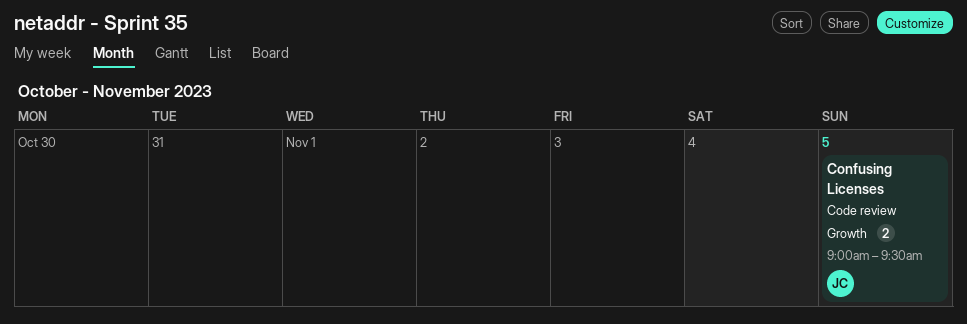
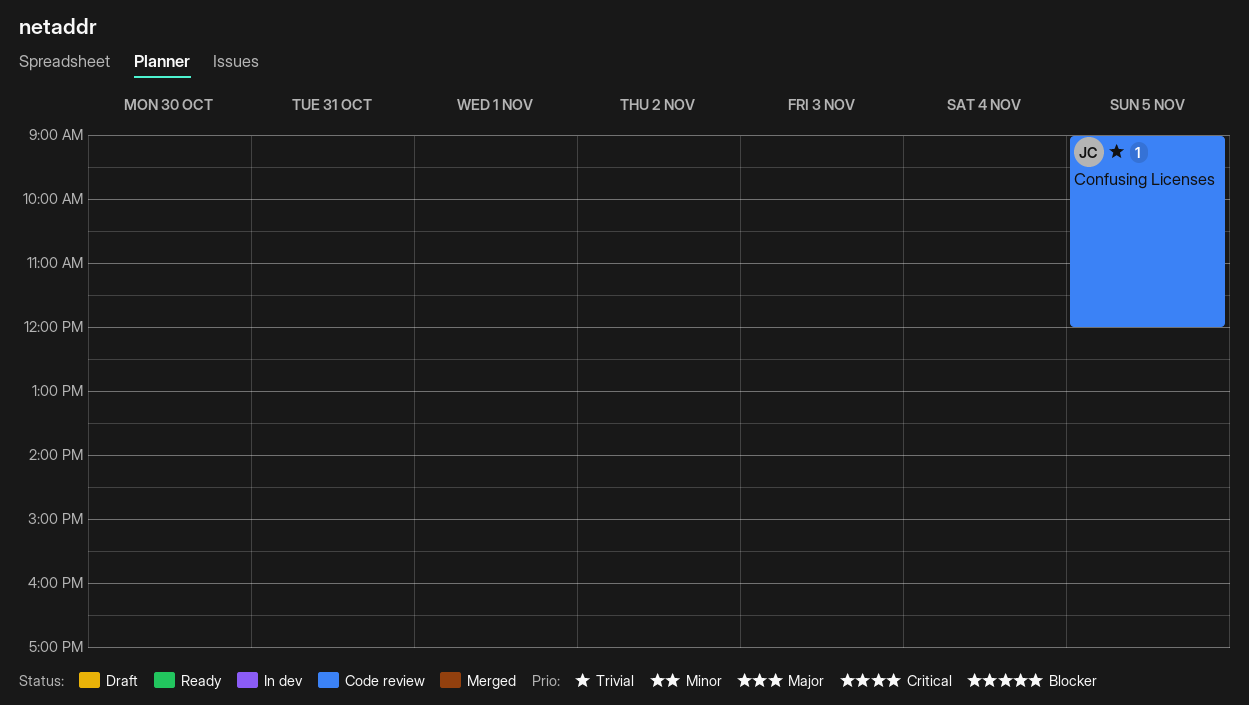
Confusing Licenses, estimate: 2 -> 1
Confusing Licenses, ends: 09:30 -> 12:00

